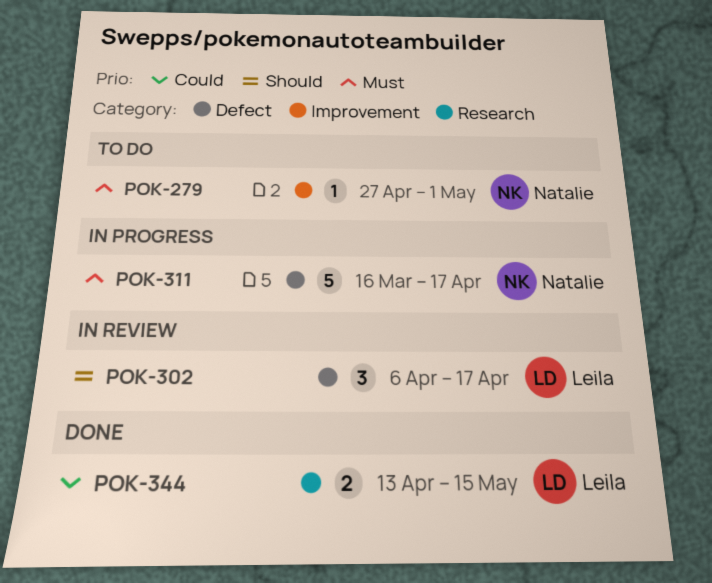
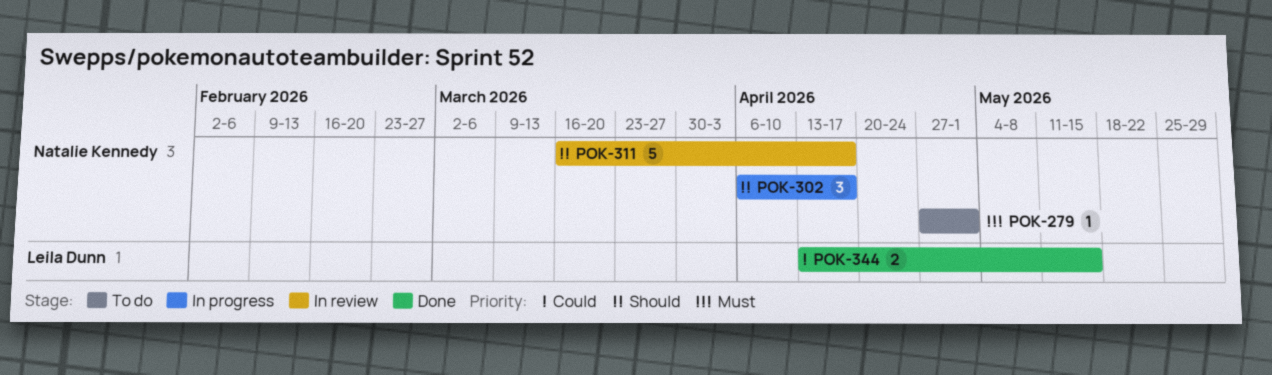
POK-302, status: In review -> In progress
POK-302, owner: Leila Dunn -> Natalie Kennedy
POK-311, status: In progress -> In review
POK-311, priority: Must -> Should

